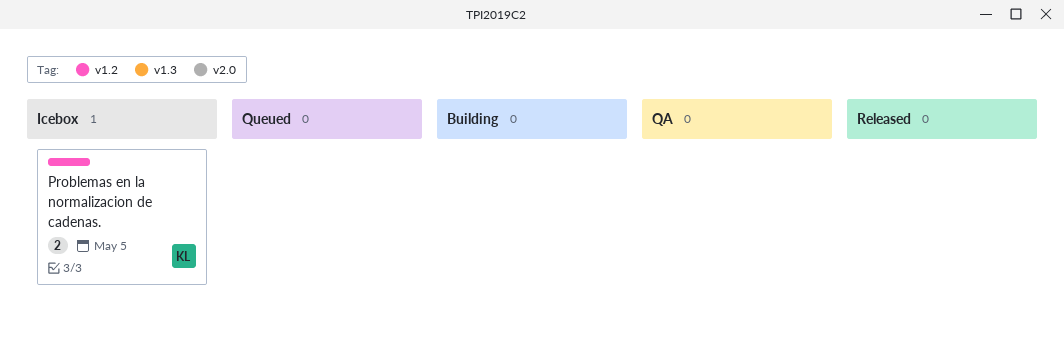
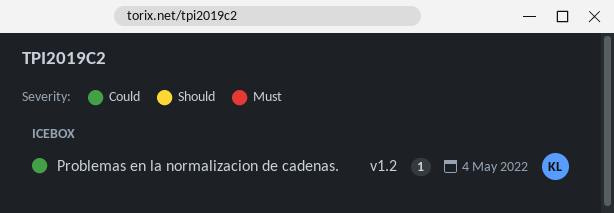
Problemas en la normalizacion de cadenas., estimate: 2 -> 1
Problemas en la normalizacion de cadenas., due: May 5 -> May 4

